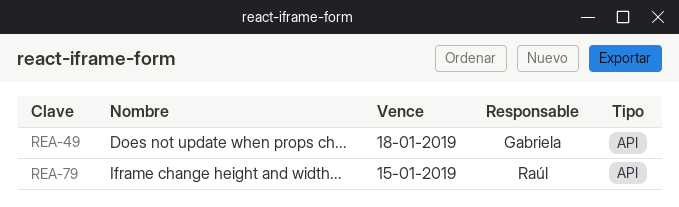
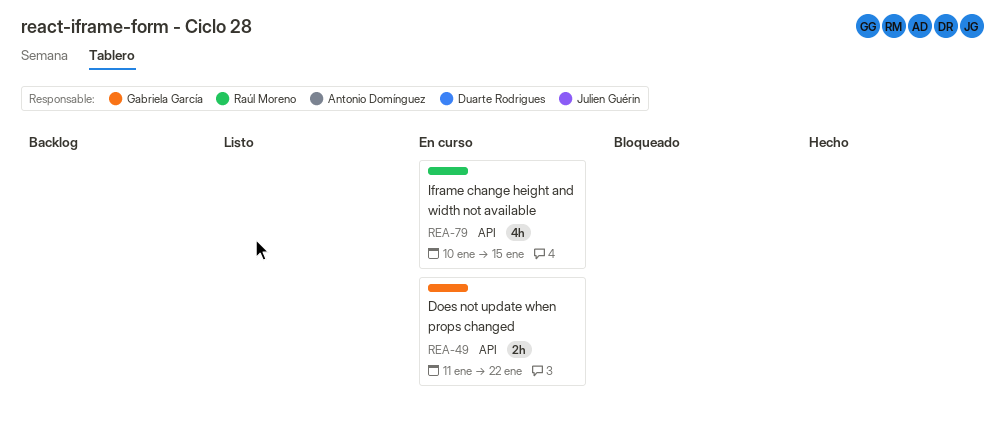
REA-49, due: Jan 18 -> Jan 22

